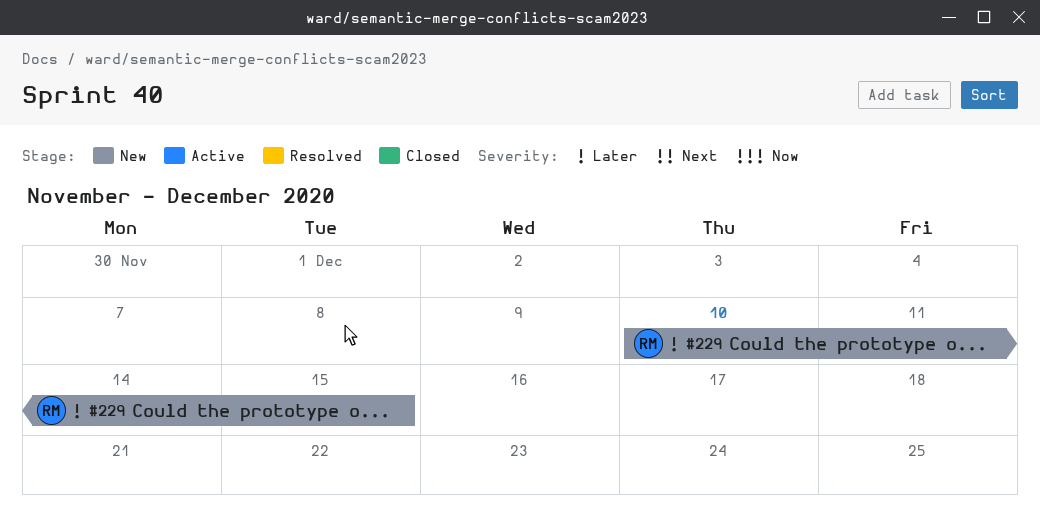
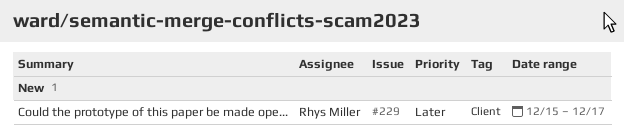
#229, start: Dec 10 -> Dec 15
#229, due: Dec 15 -> Dec 17

